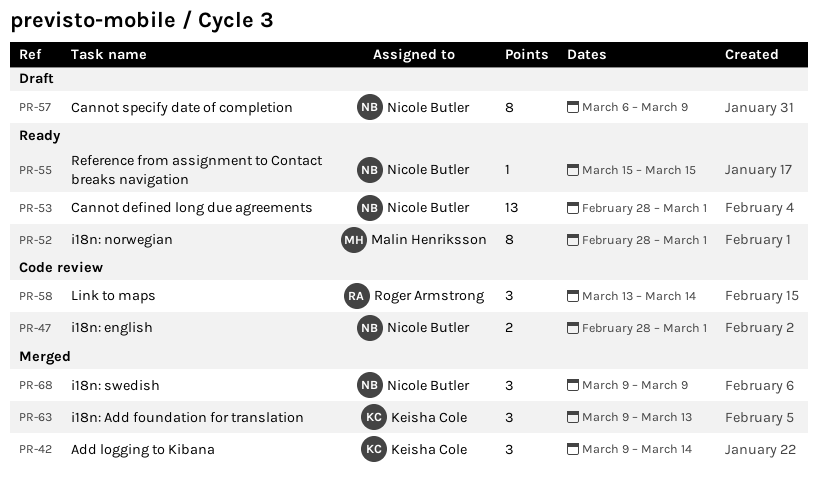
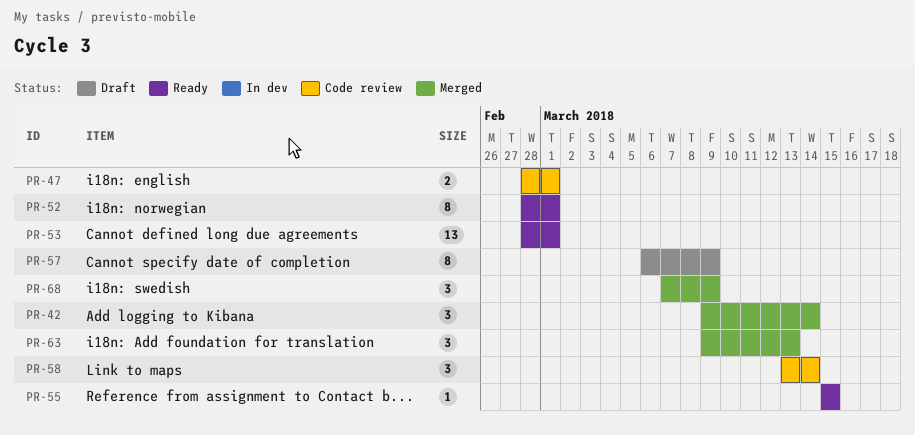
PR-68, start: Mar 9 -> Mar 7

